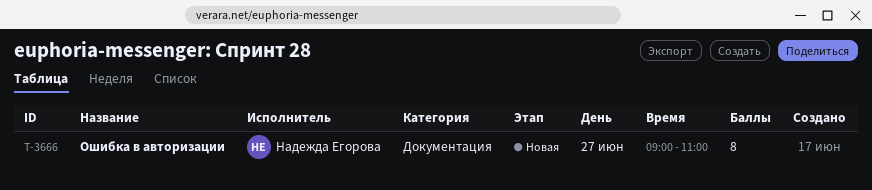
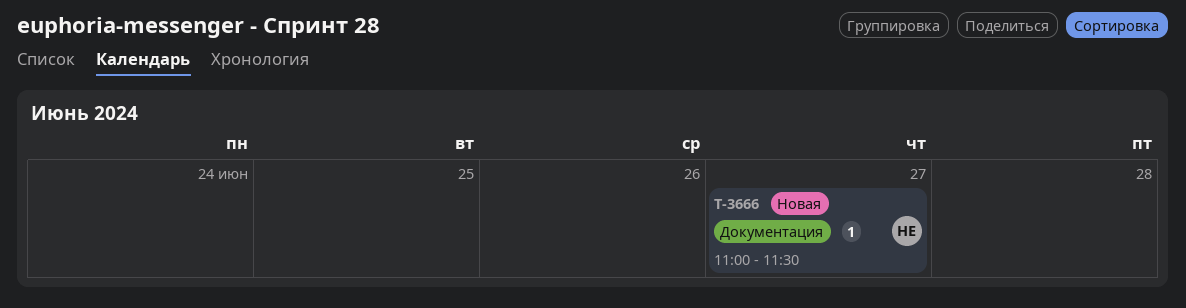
T-3666, estimate: 8 -> 1
T-3666, begins: 09:00 -> 11:00
T-3666, ends: 11:00 -> 11:30

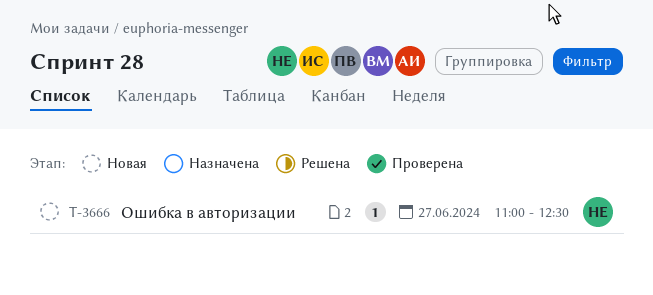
T-3666, ends: 11:30 -> 12:30

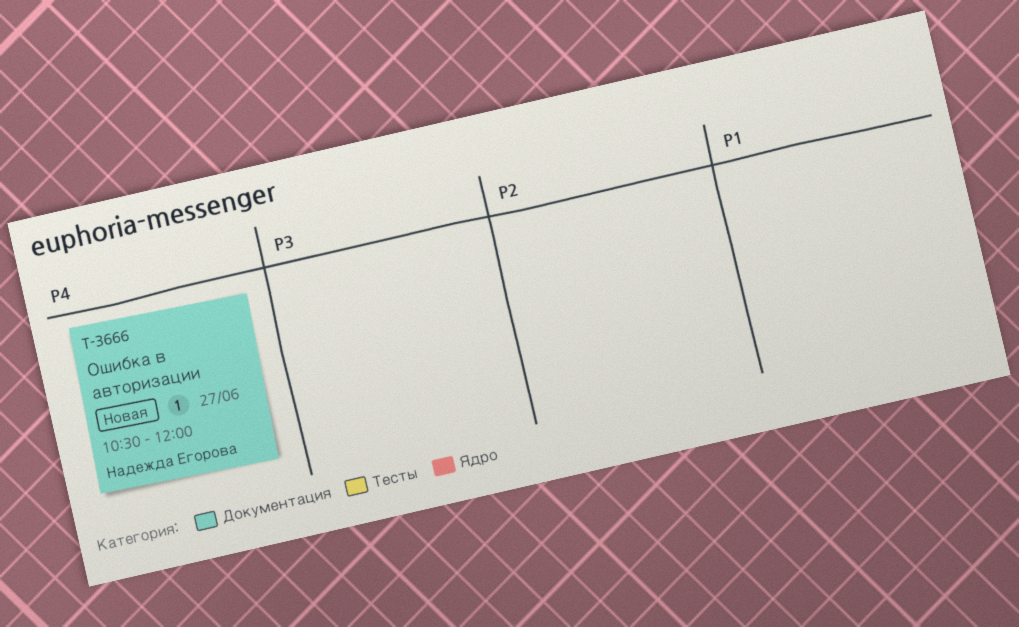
T-3666, begins: 11:00 -> 10:30
T-3666, ends: 12:30 -> 12:00

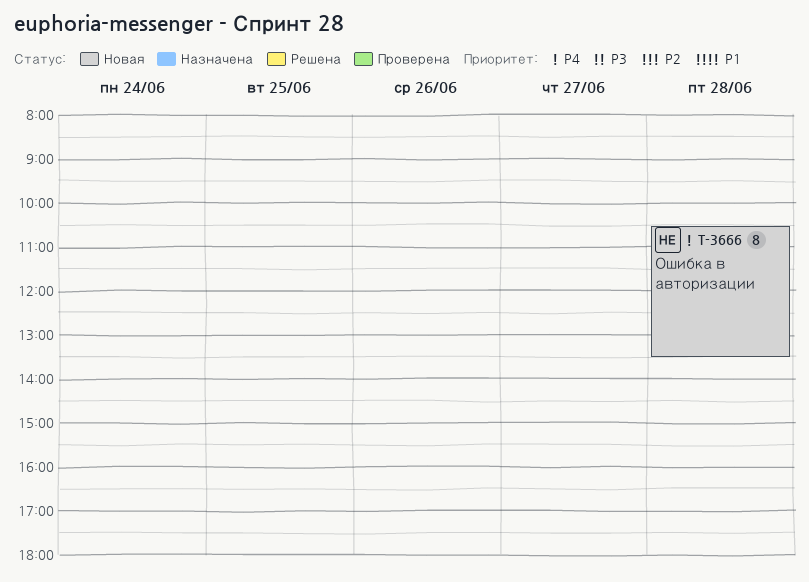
T-3666, estimate: 1 -> 8
T-3666, day: Jun 27 -> Jun 28
T-3666, ends: 12:00 -> 13:30

